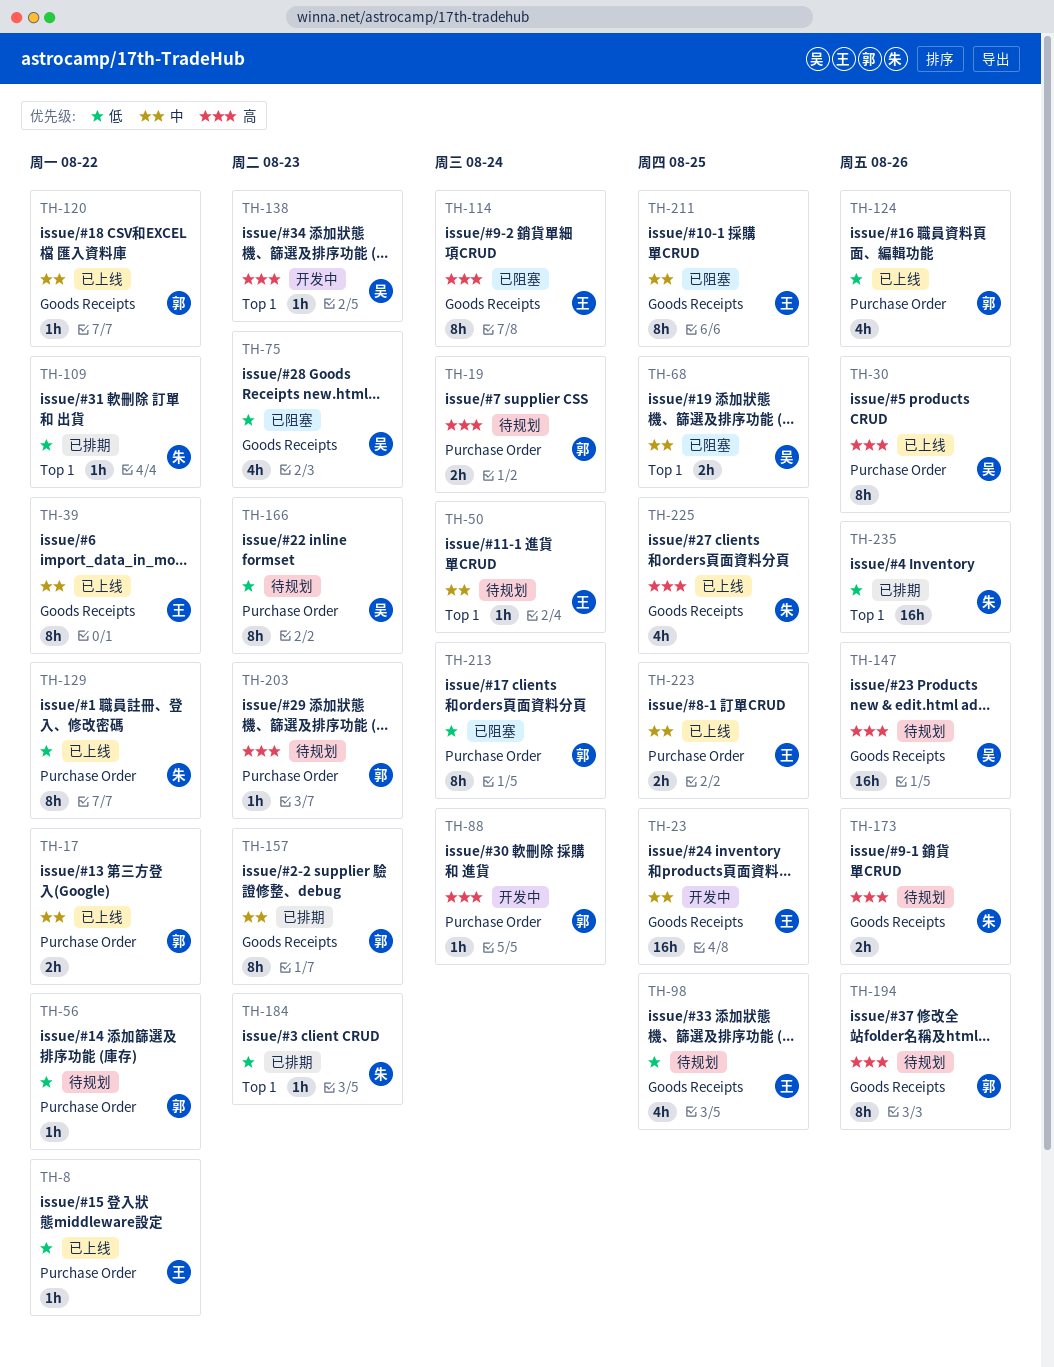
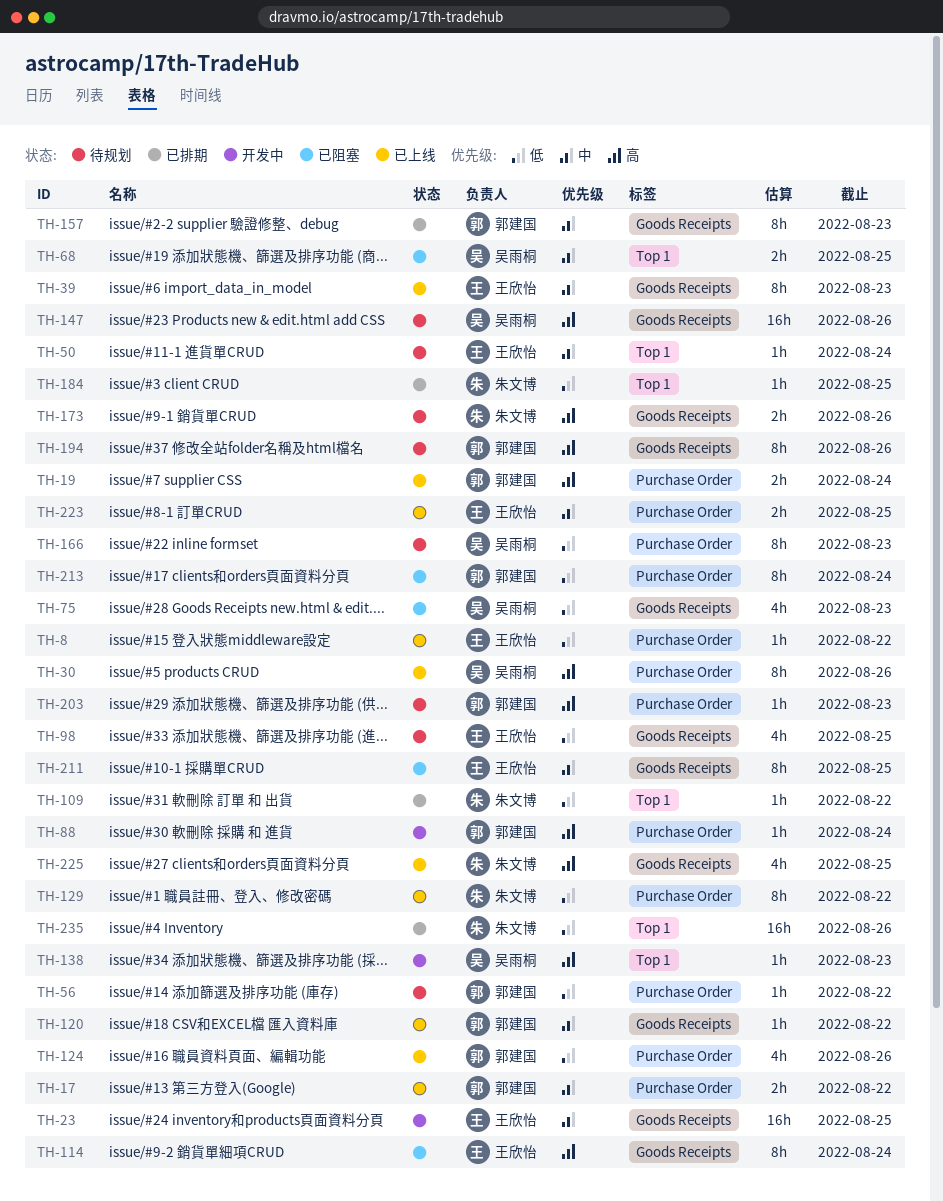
TH-19, status: 待规划 -> 已上线
TH-39, due: Aug 22 -> Aug 23
TH-184, due: Aug 23 -> Aug 25

